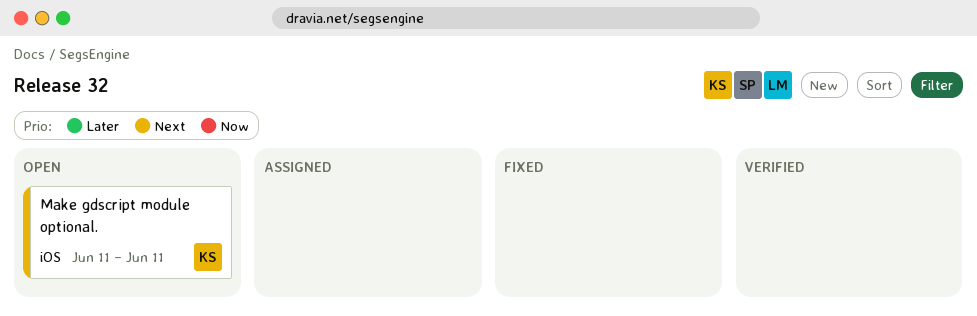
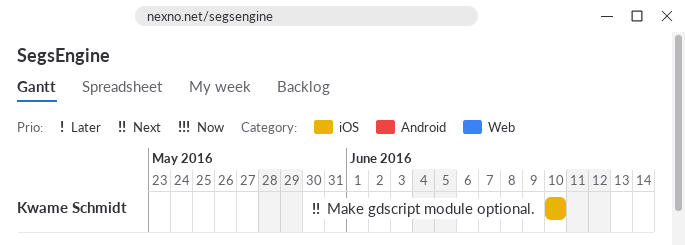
Make gdscript module optional., start: Jun 11 -> Jun 10
Make gdscript module optional., due: Jun 11 -> Jun 10

